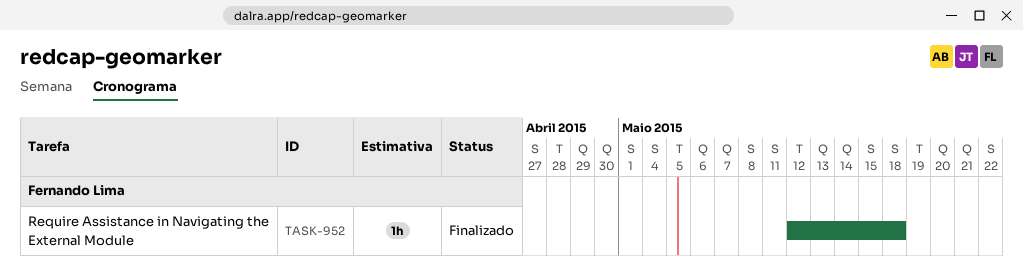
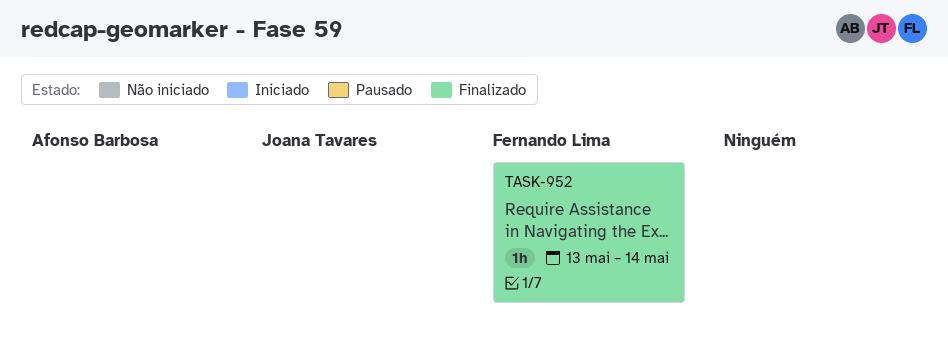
TASK-952, start: May 12 -> May 13
TASK-952, due: May 18 -> May 14

